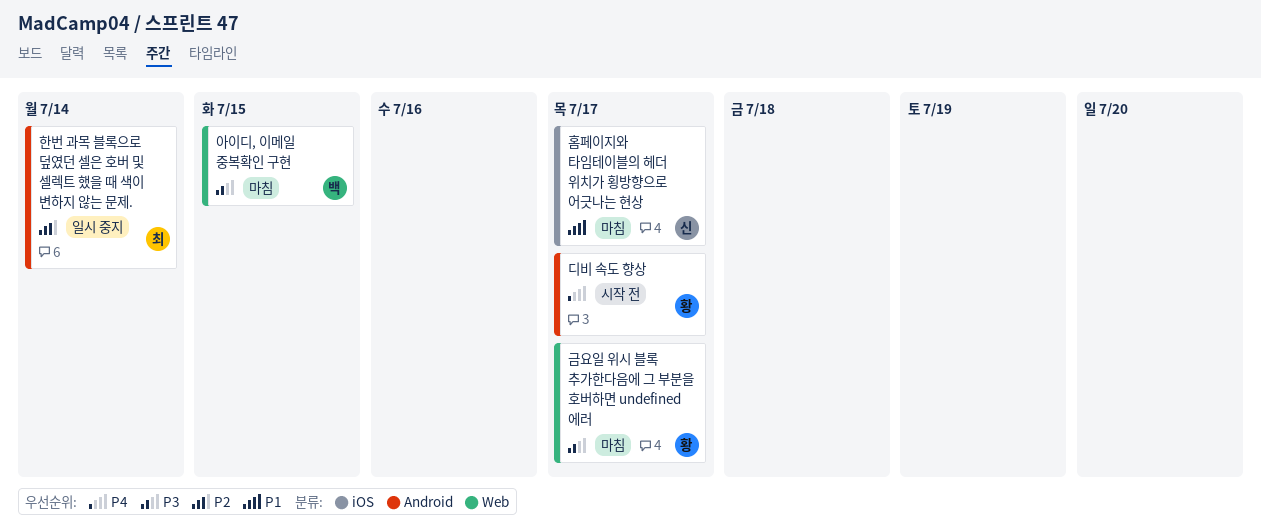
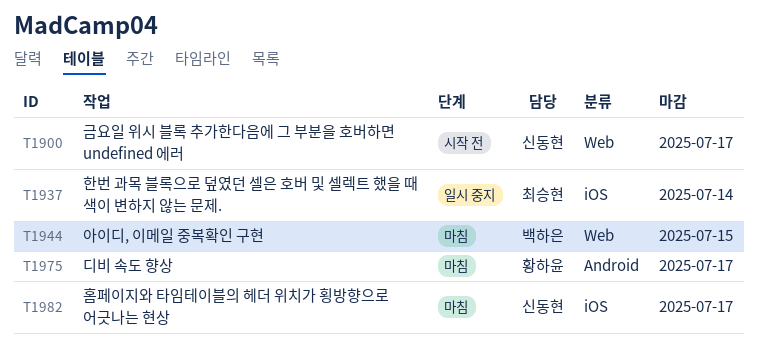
금요일 위시 블록 추가한다음에 그 부분을 호버하면 undefined 에러, status: 마침 -> 시작 전
금요일 위시 블록 추가한다음에 그 부분을 호버하면 undefined 에러, owner: 황하윤 -> 신동현
디비 속도 향상, status: 시작 전 -> 마침
한번 과목 블록으로 덮였던 셀은 호버 및 셀렉트 했을 때 색이 변하지 않는 문제., label: Android -> iOS

